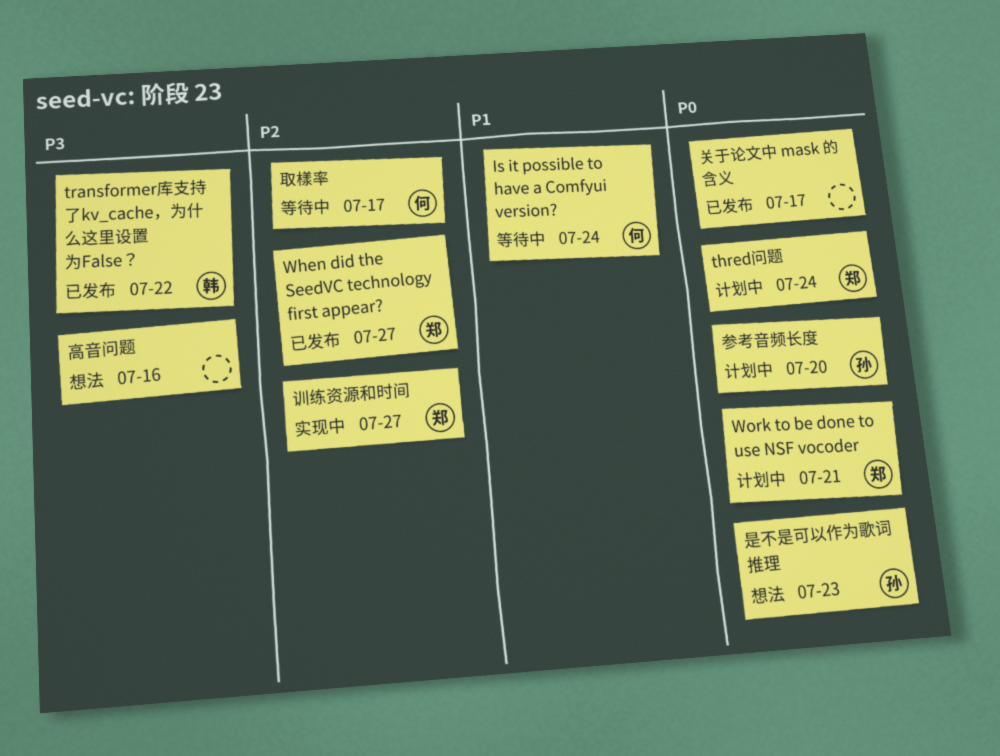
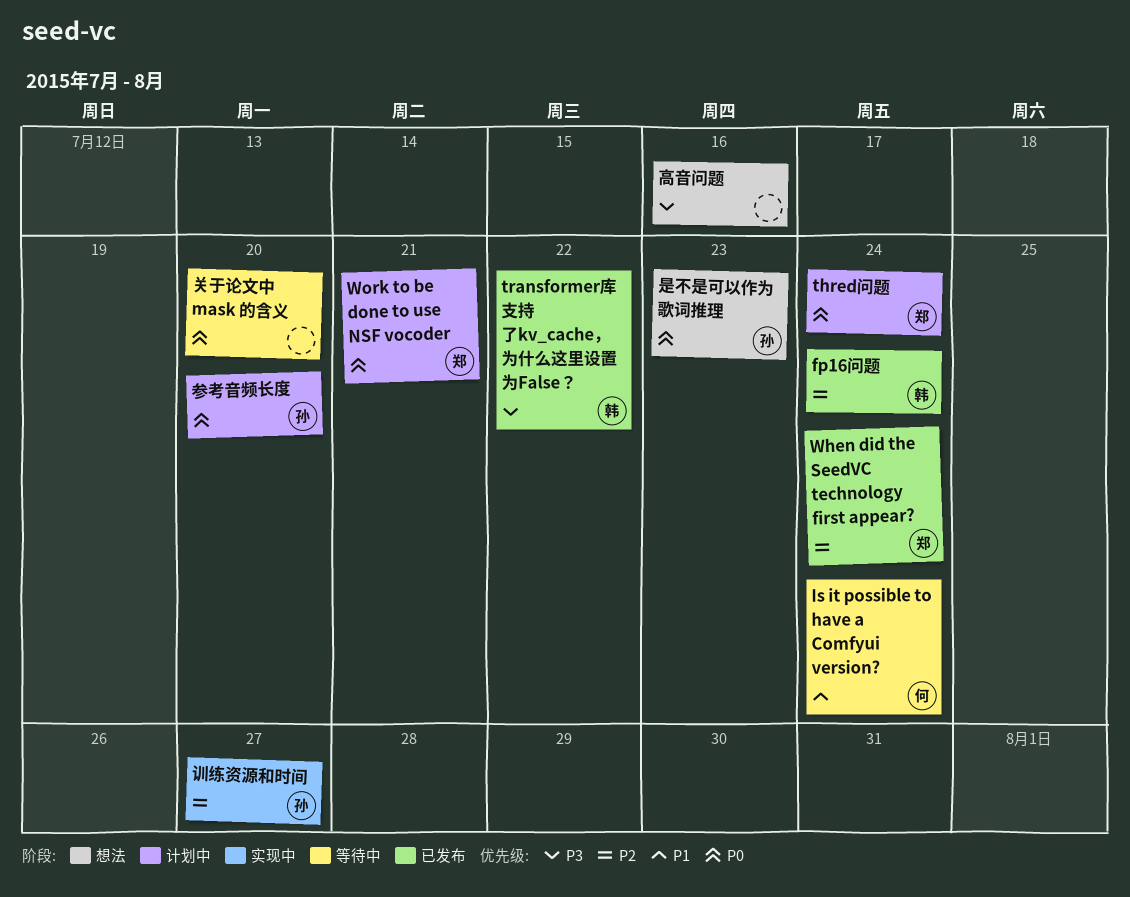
fp16问题: none -> present
When did the SeedVC technology first appear?, due: Jul 27 -> Jul 24
关于论文中 mask 的含义, status: 已发布 -> 等待中
关于论文中 mask 的含义, due: Jul 17 -> Jul 20
取樣率: present -> none
训练资源和时间, owner: 郑 -> 孙

